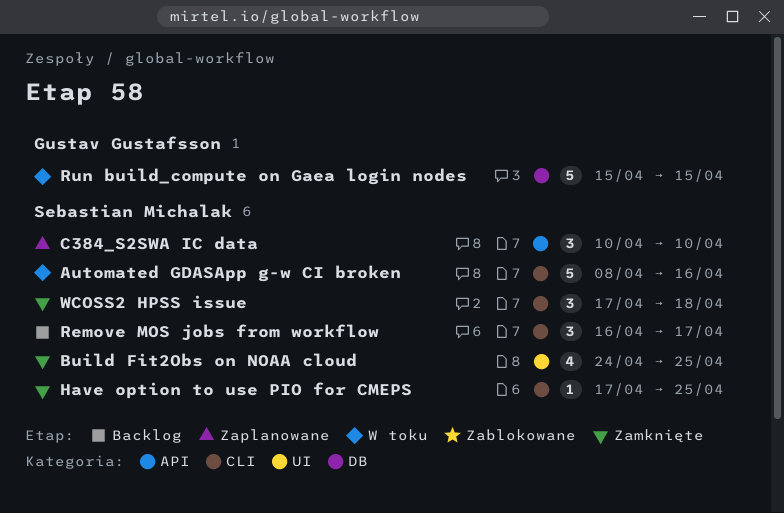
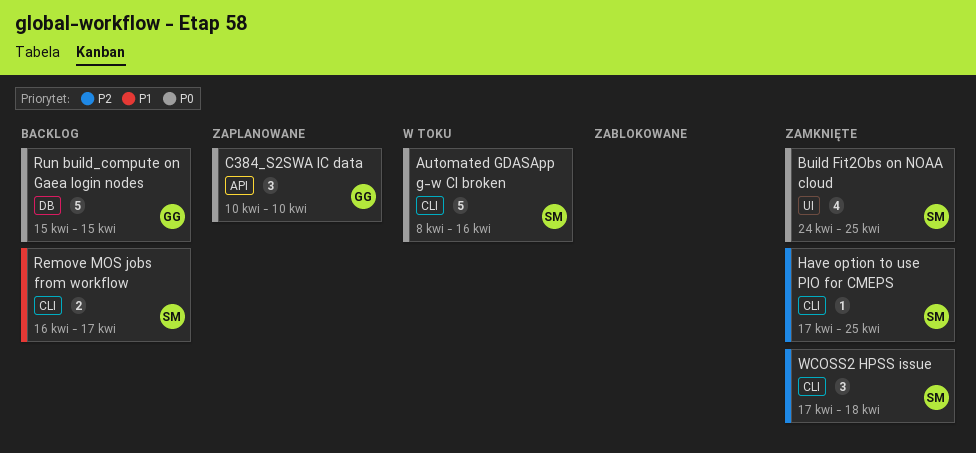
C384_S2SWA IC data, owner: Sebastian Michalak -> Gustav Gustafsson
Remove MOS jobs from workflow, estimate: 3 -> 2
Run build_compute on Gaea login nodes, status: W toku -> Backlog

